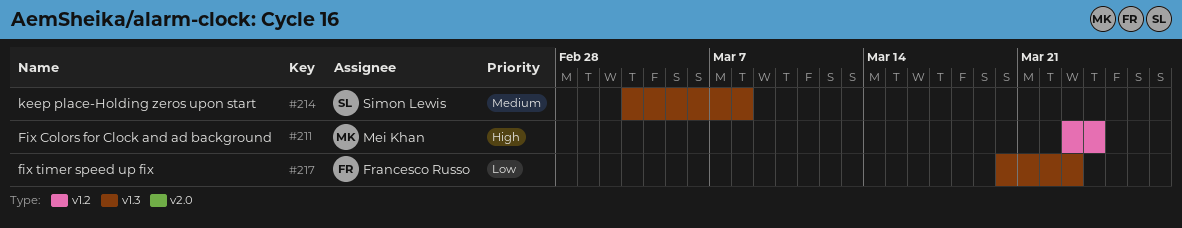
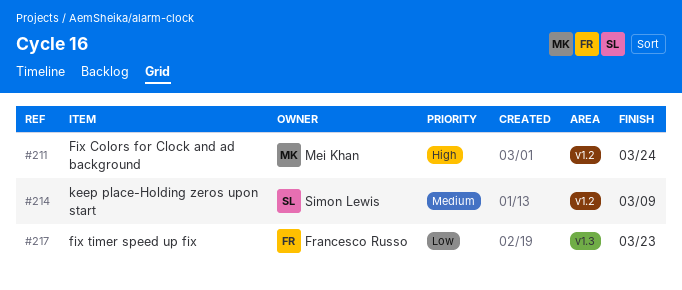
#214, label: v1.3 -> v1.2
#214, due: Mar 8 -> Mar 9

